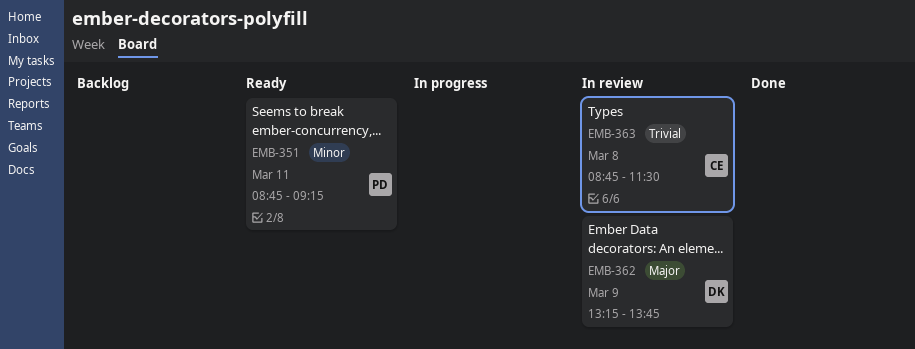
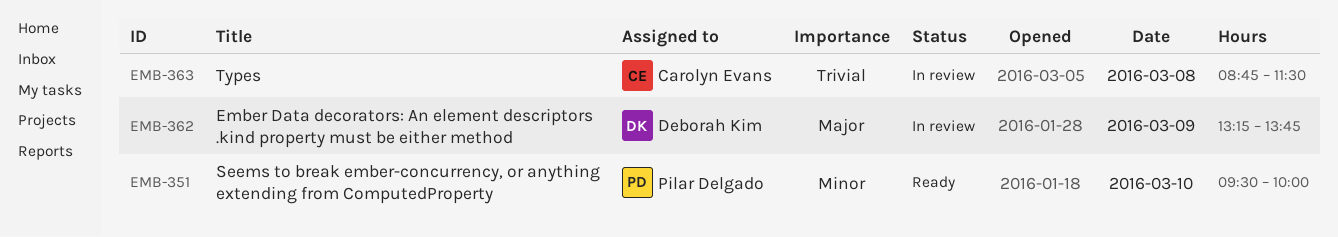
EMB-351, day: Mar 11 -> Mar 10
EMB-351, begins: 08:45 -> 09:30
EMB-351, ends: 09:15 -> 10:00

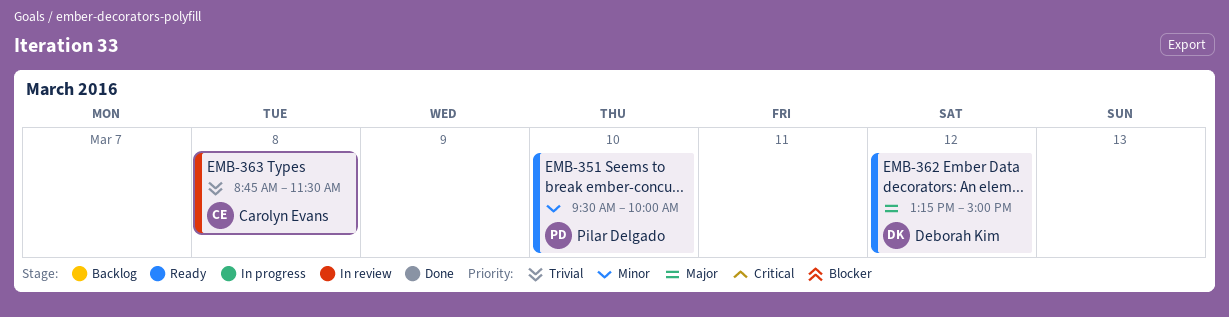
EMB-362, status: In review -> Ready
EMB-362, day: Mar 9 -> Mar 12
EMB-362, ends: 13:45 -> 15:00

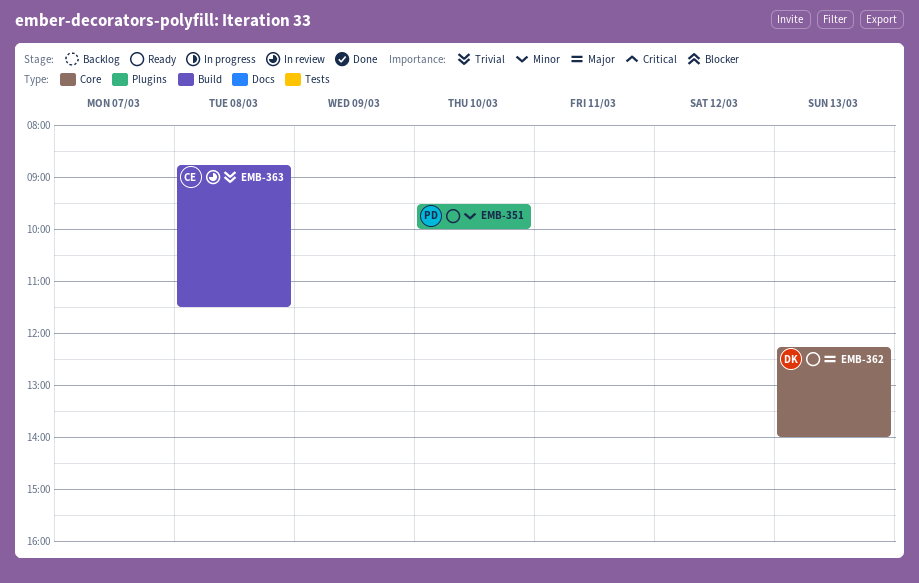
EMB-362, day: Mar 12 -> Mar 13
EMB-362, begins: 13:15 -> 12:15
EMB-362, ends: 15:00 -> 14:00

